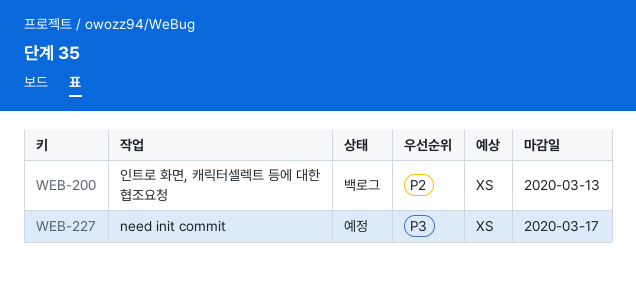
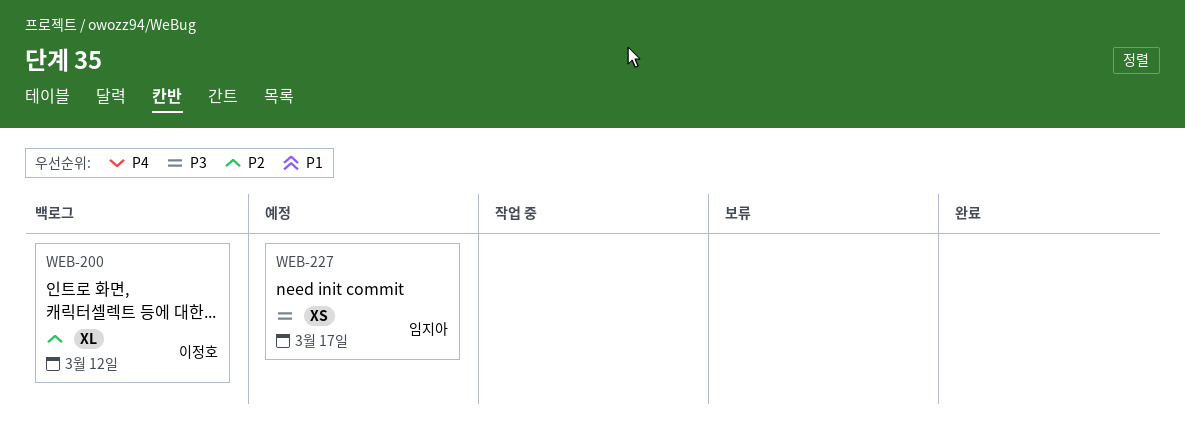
WEB-200, estimate: XS -> XL
WEB-200, due: Mar 13 -> Mar 12

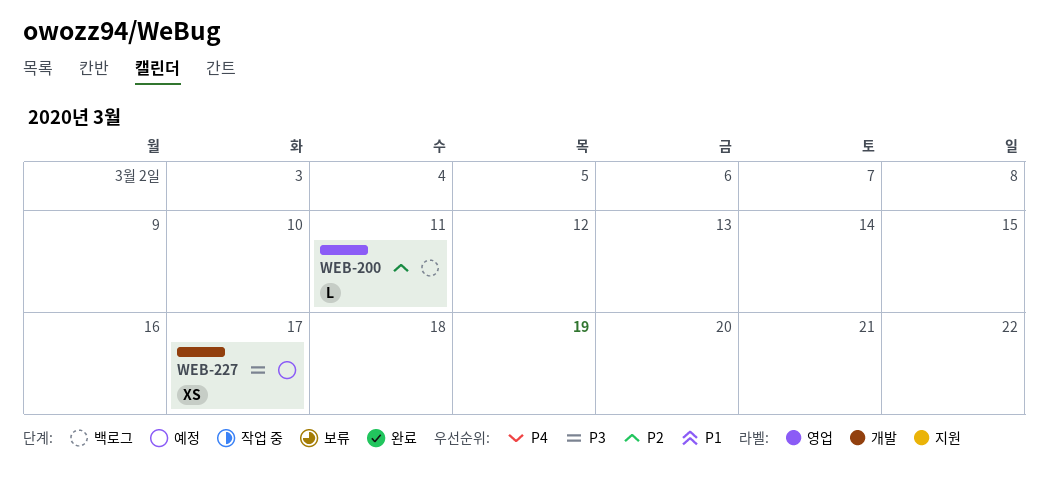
WEB-200, estimate: XL -> L
WEB-200, due: Mar 12 -> Mar 11

